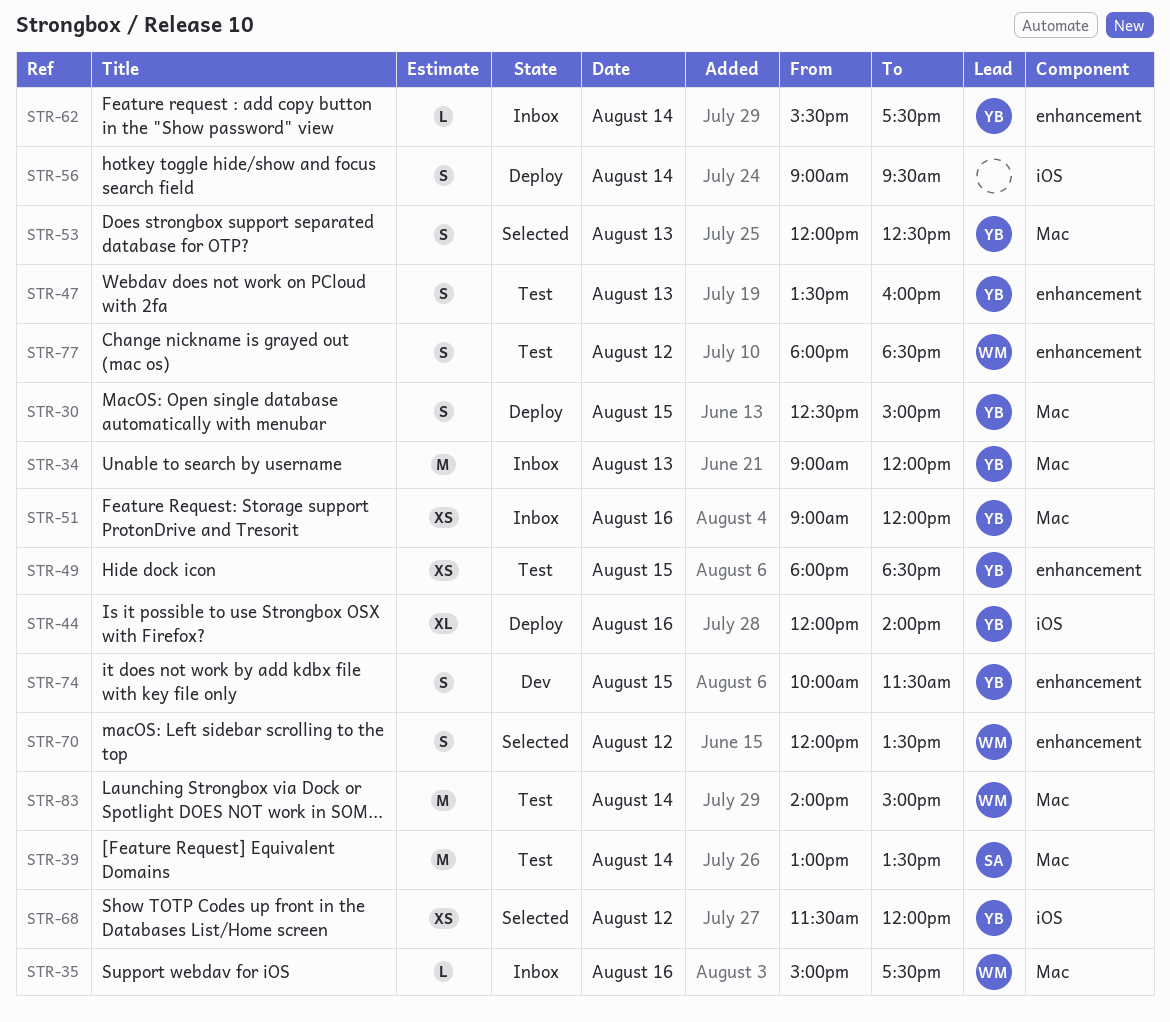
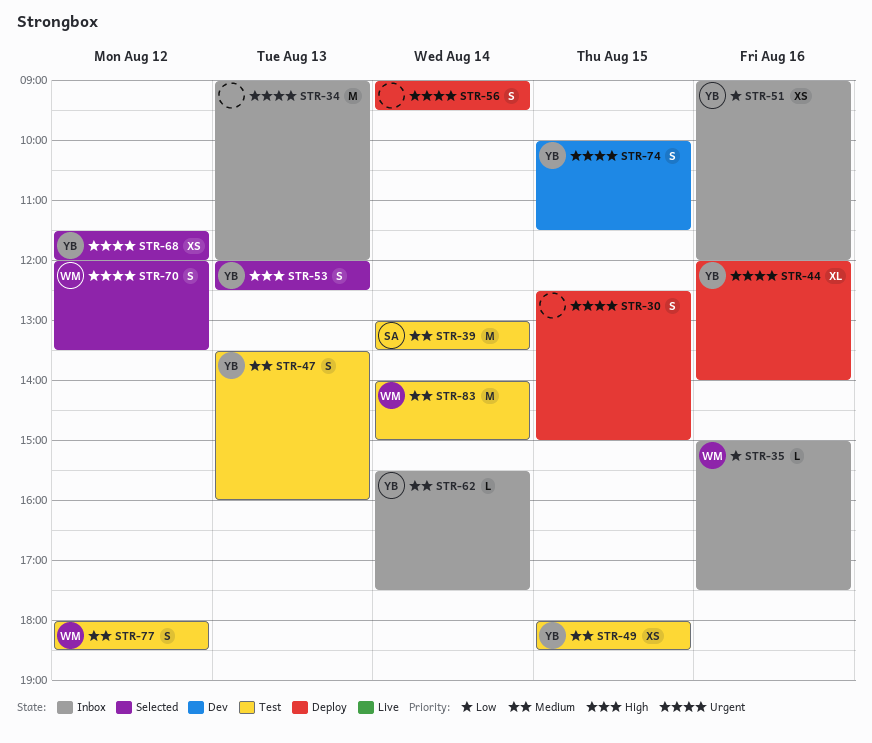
STR-30, owner: YB -> none
STR-34, owner: YB -> none

